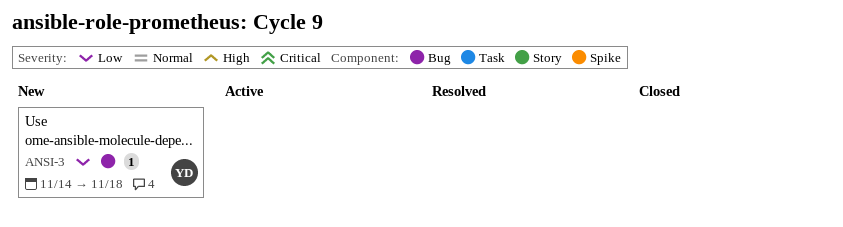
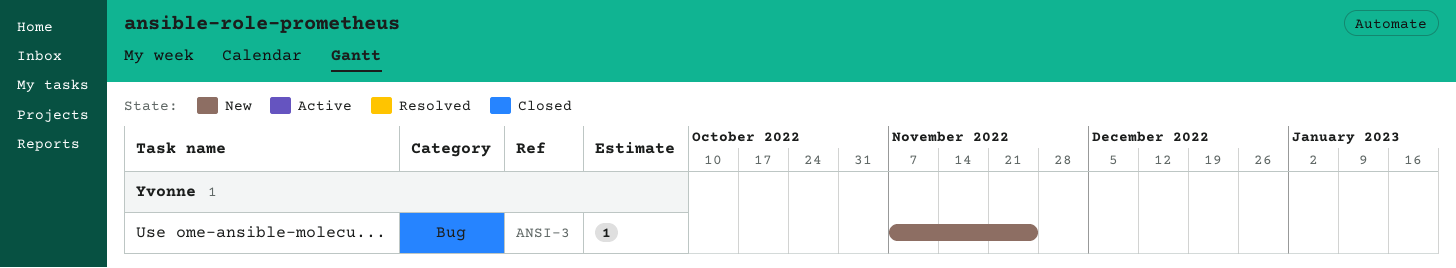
ANSI-3, start: Nov 14 -> Nov 7
ANSI-3, due: Nov 18 -> Nov 25

